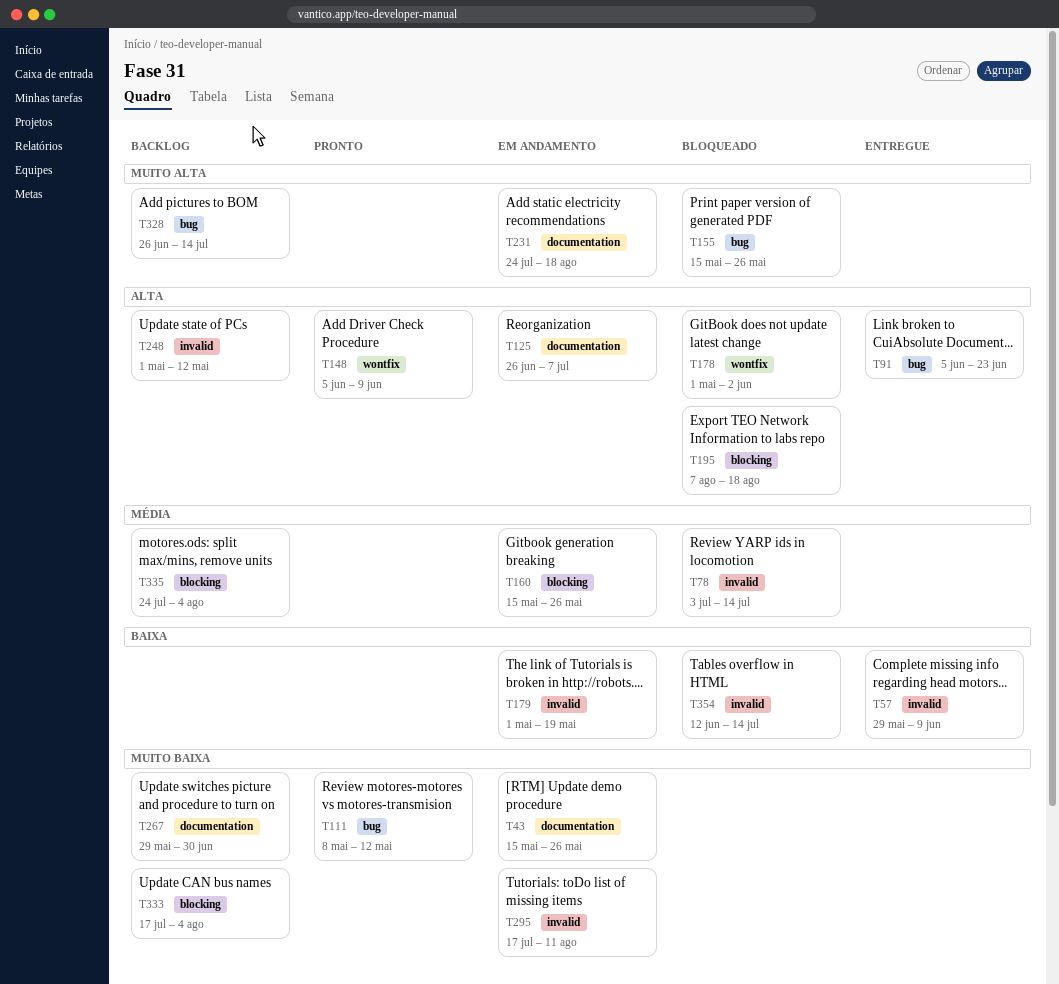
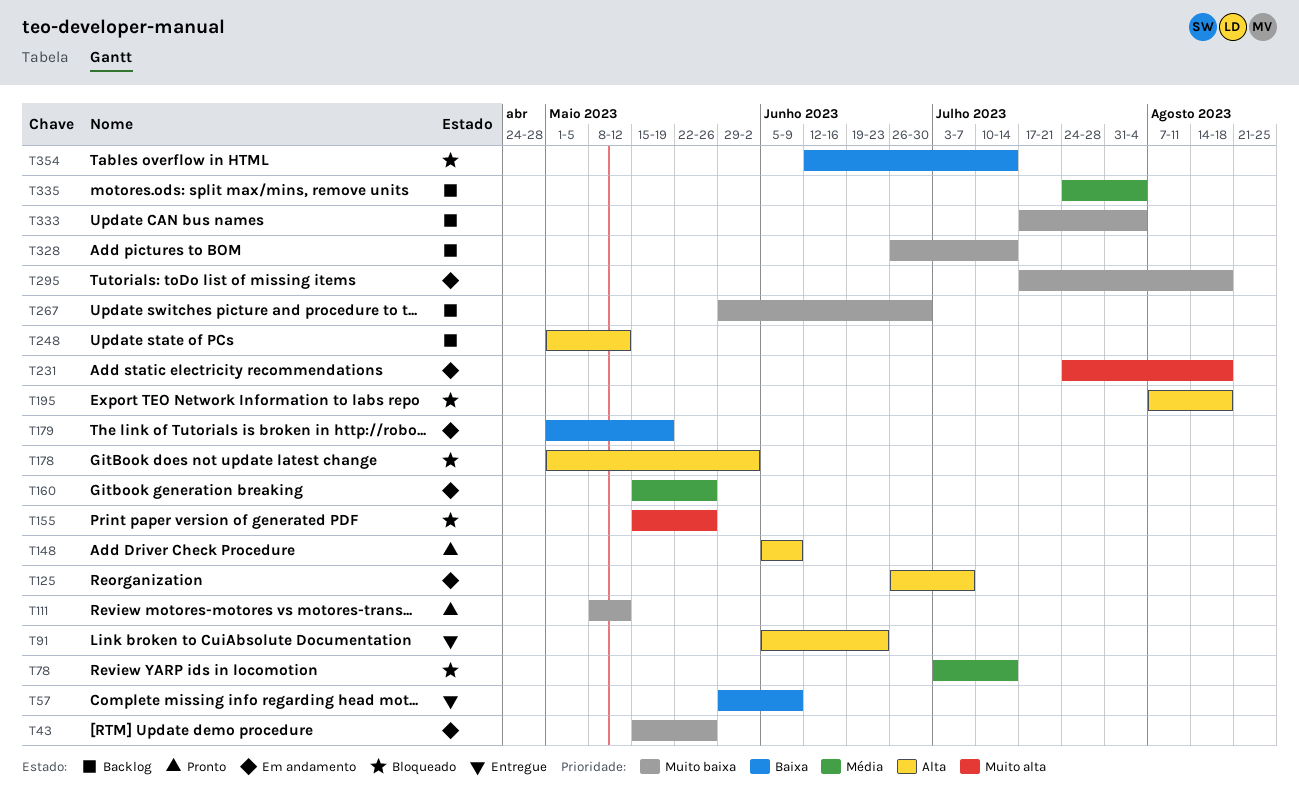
T295, due: Aug 11 -> Aug 18
T328, priority: Muito alta -> Muito baixa

